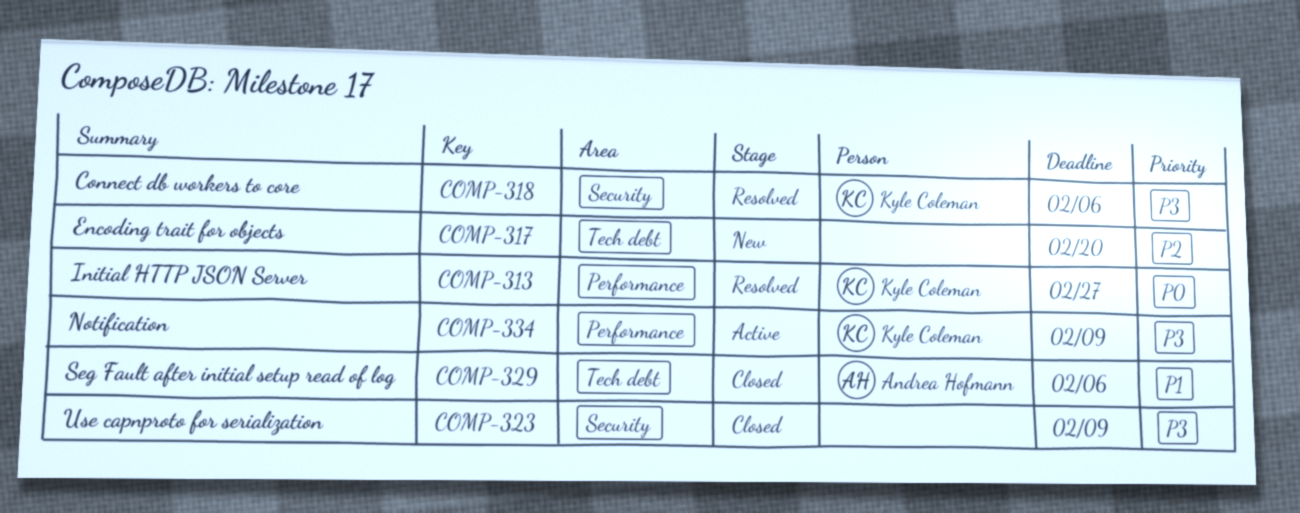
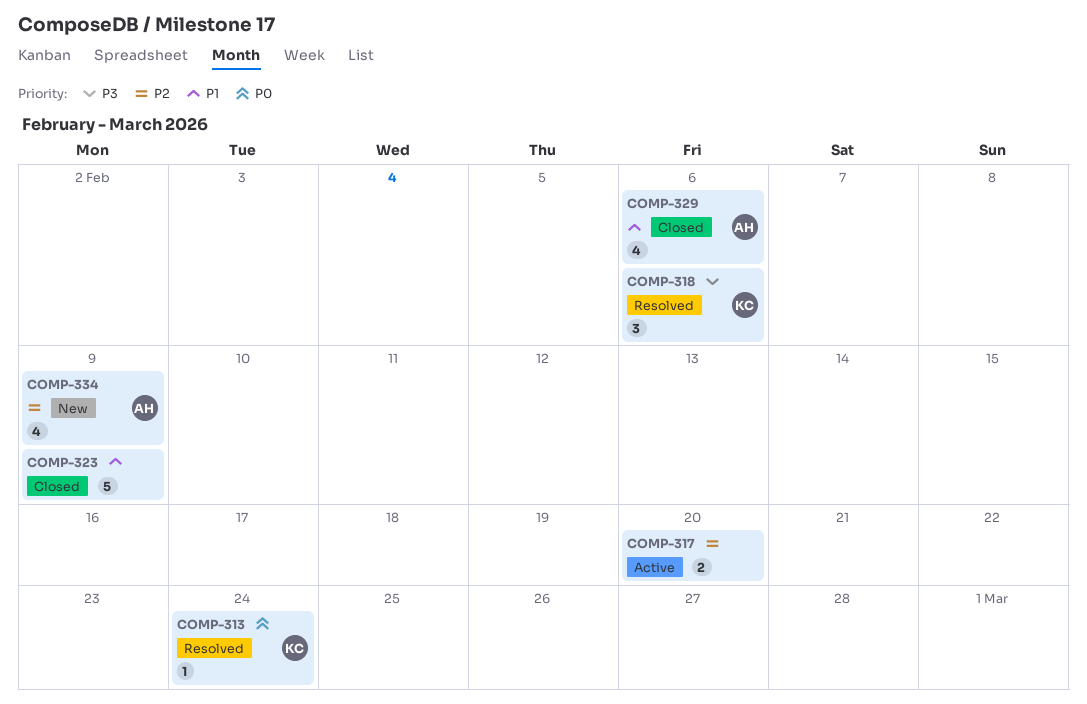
COMP-313, due: Feb 27 -> Feb 24
COMP-317, status: New -> Active
COMP-323, priority: P3 -> P1
COMP-334, status: Active -> New
COMP-334, owner: Kyle Coleman -> Andrea Hofmann
COMP-334, priority: P3 -> P2

